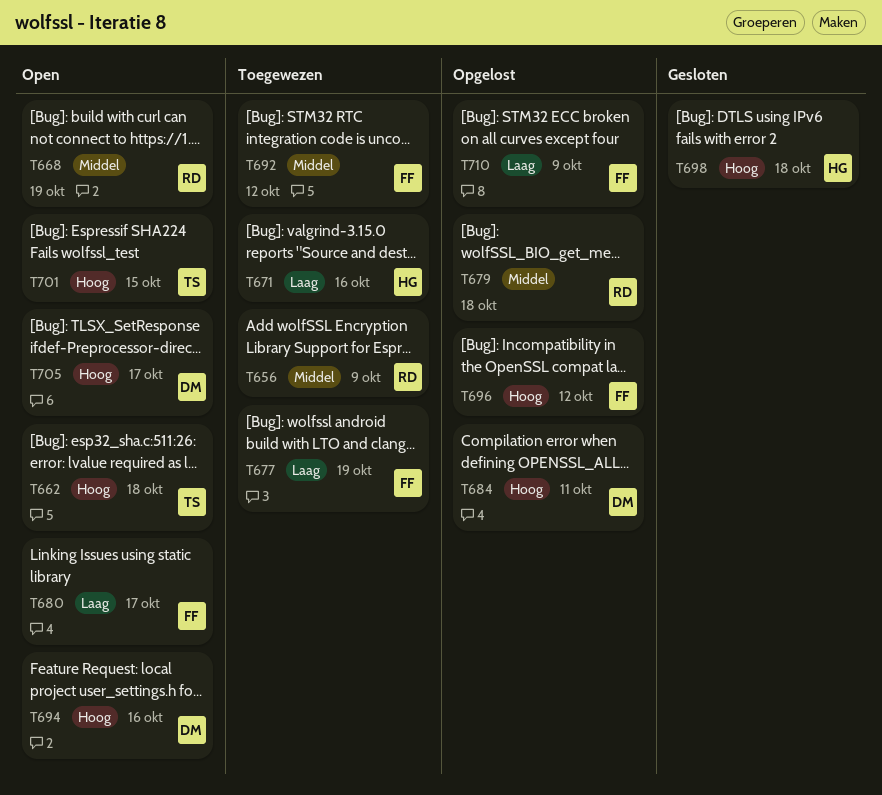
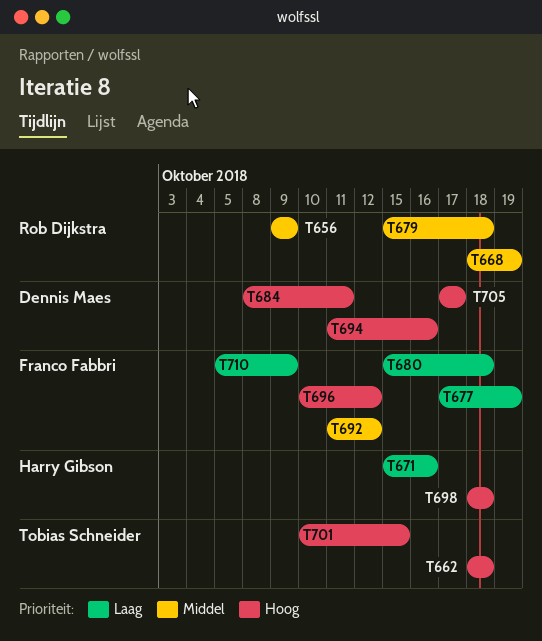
T680, due: Oct 17 -> Oct 18

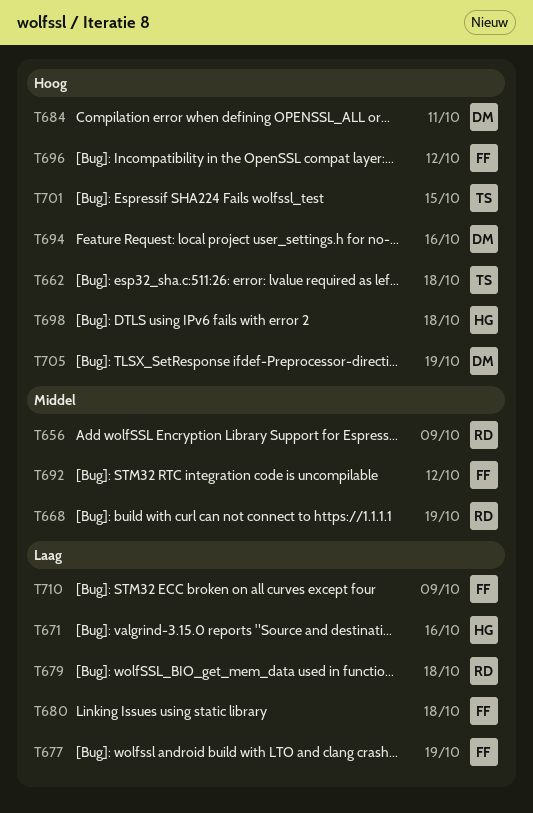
T679, priority: Middel -> Laag
T705, due: Oct 17 -> Oct 19

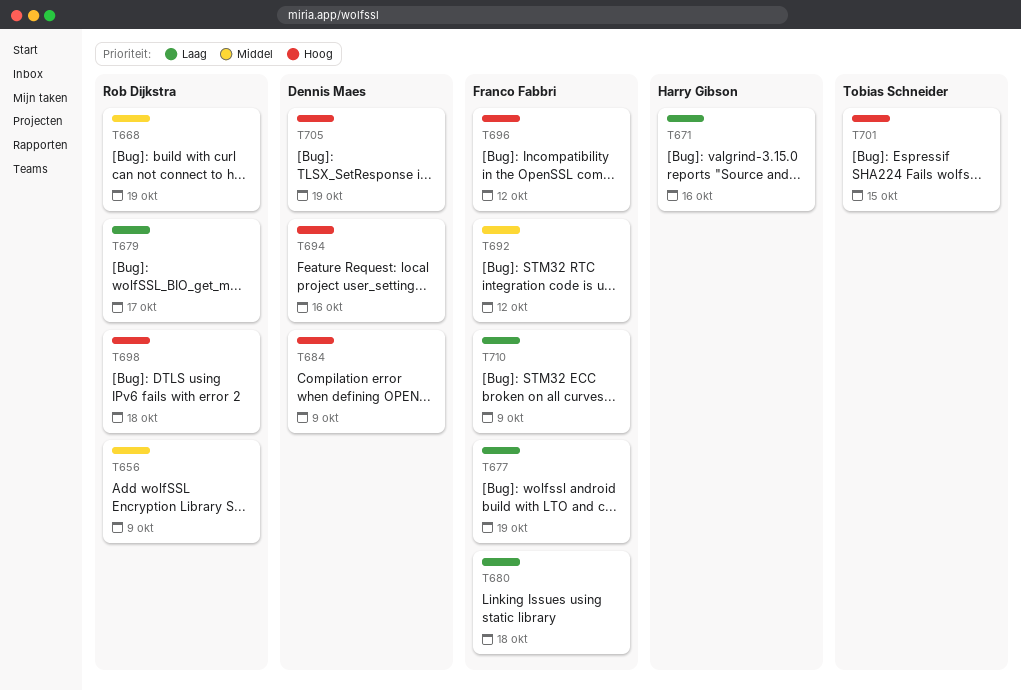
T662: present -> none
T679, due: Oct 18 -> Oct 17
T684, due: Oct 11 -> Oct 9
T698, owner: Harry Gibson -> Rob Dijkstra

